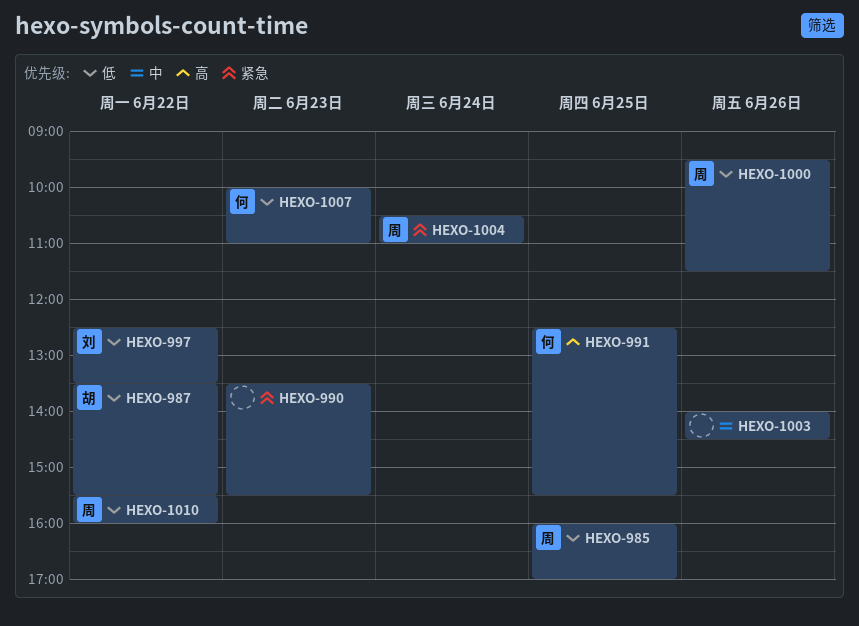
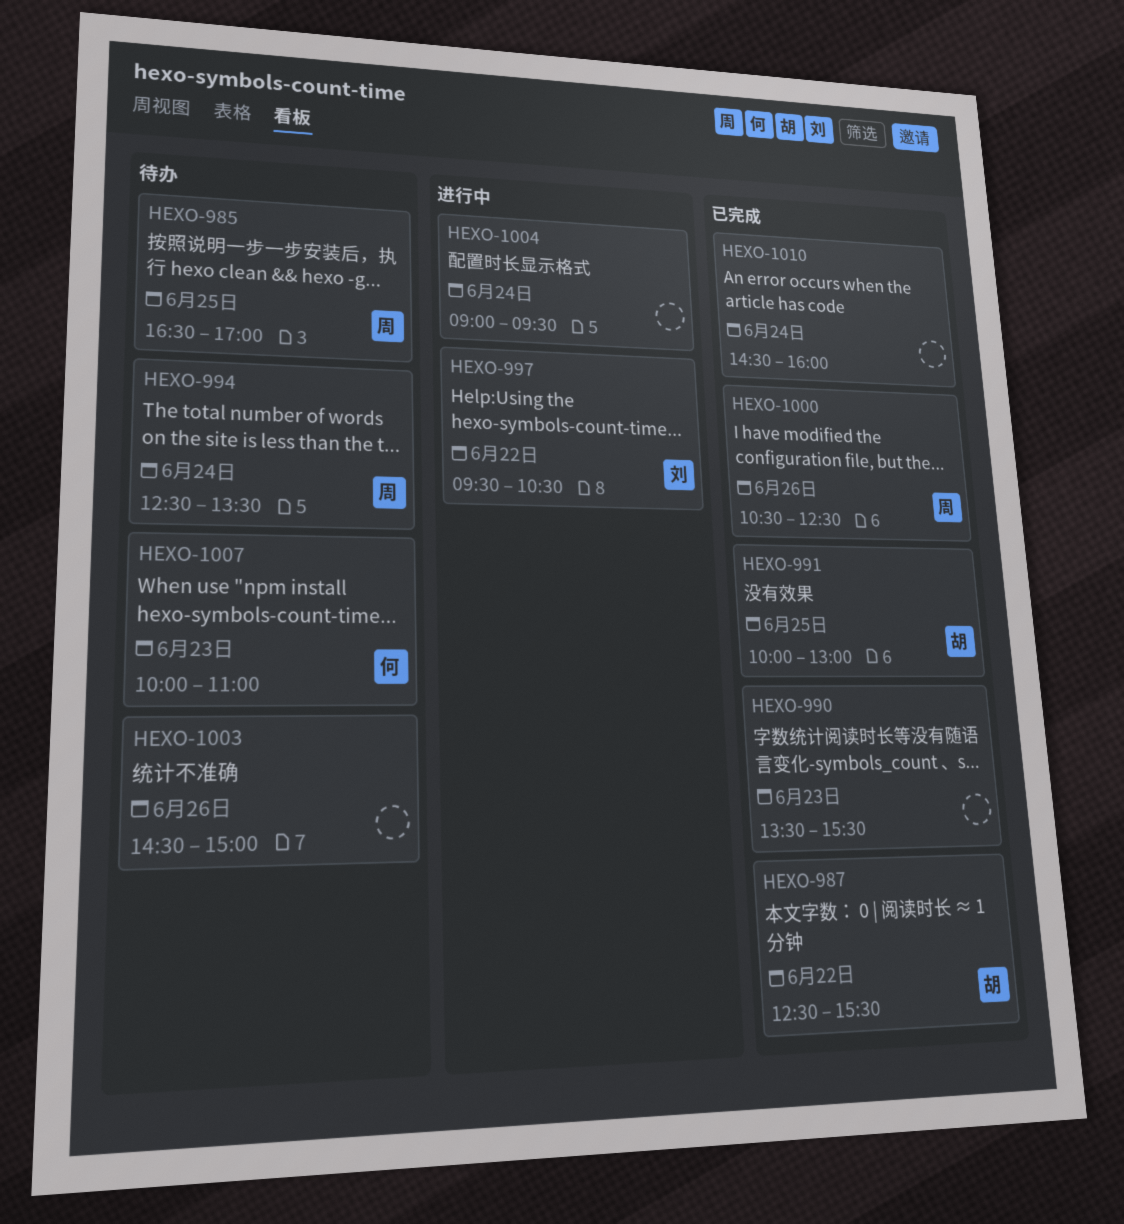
HEXO-985, begins: 16:00 -> 16:30
HEXO-987, begins: 13:30 -> 12:30
HEXO-991, owner: 何 -> 胡
HEXO-991, begins: 12:30 -> 10:00
HEXO-991, ends: 15:30 -> 13:00
HEXO-994: none -> present
HEXO-997, begins: 12:30 -> 09:30
HEXO-997, ends: 13:30 -> 10:30
HEXO-1000, begins: 09:30 -> 10:30
HEXO-1000, ends: 11:30 -> 12:30
HEXO-1003, begins: 14:00 -> 14:30
HEXO-1003, ends: 14:30 -> 15:00
HEXO-1004, owner: 周 -> none
HEXO-1004, begins: 10:30 -> 09:00
HEXO-1004, ends: 11:00 -> 09:30
HEXO-1010, owner: 周 -> none
HEXO-1010, day: Jun 22 -> Jun 24
HEXO-1010, begins: 15:30 -> 14:30

